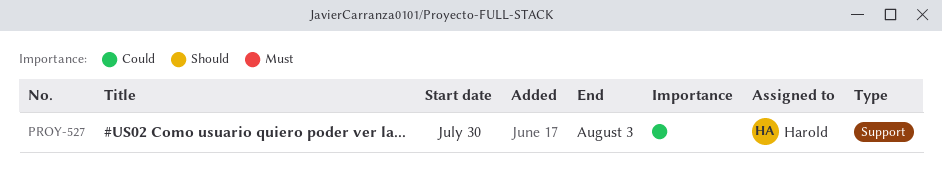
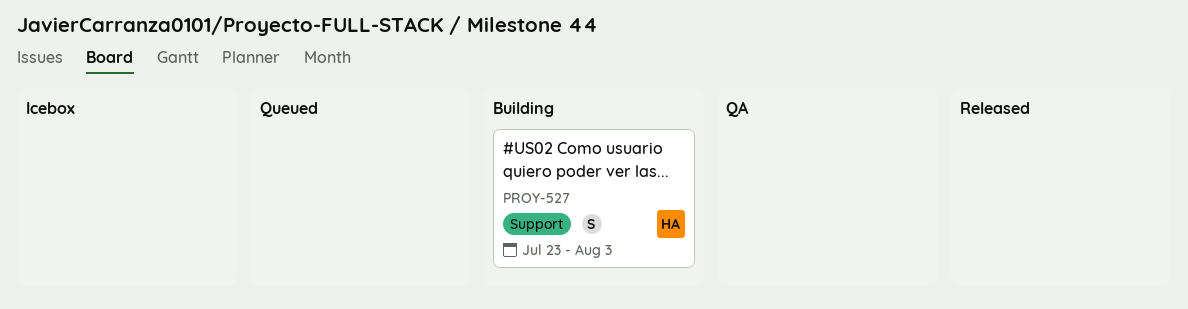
PROY-527, start: Jul 30 -> Jul 23

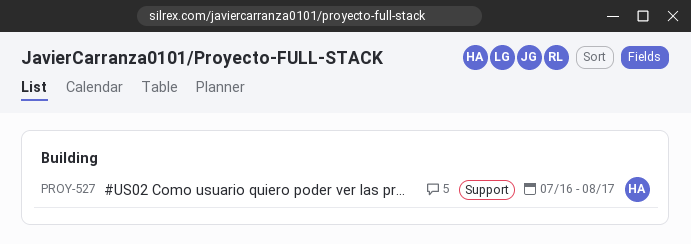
PROY-527, start: Jul 23 -> Jul 16
PROY-527, due: Aug 3 -> Aug 17

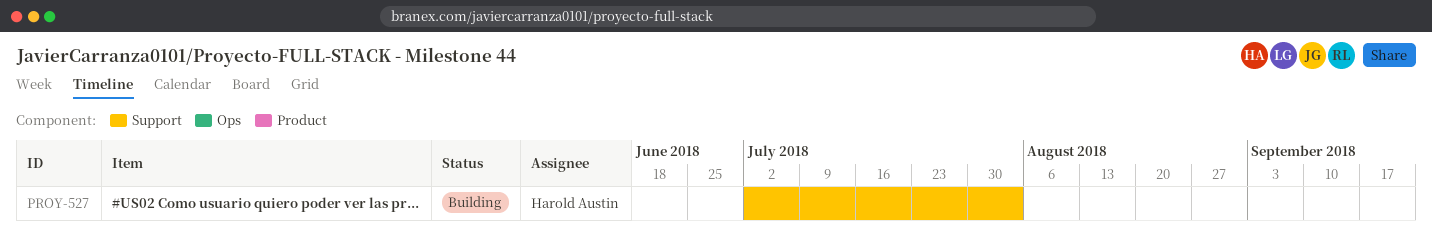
PROY-527, start: Jul 16 -> Jul 2
PROY-527, due: Aug 17 -> Aug 3

